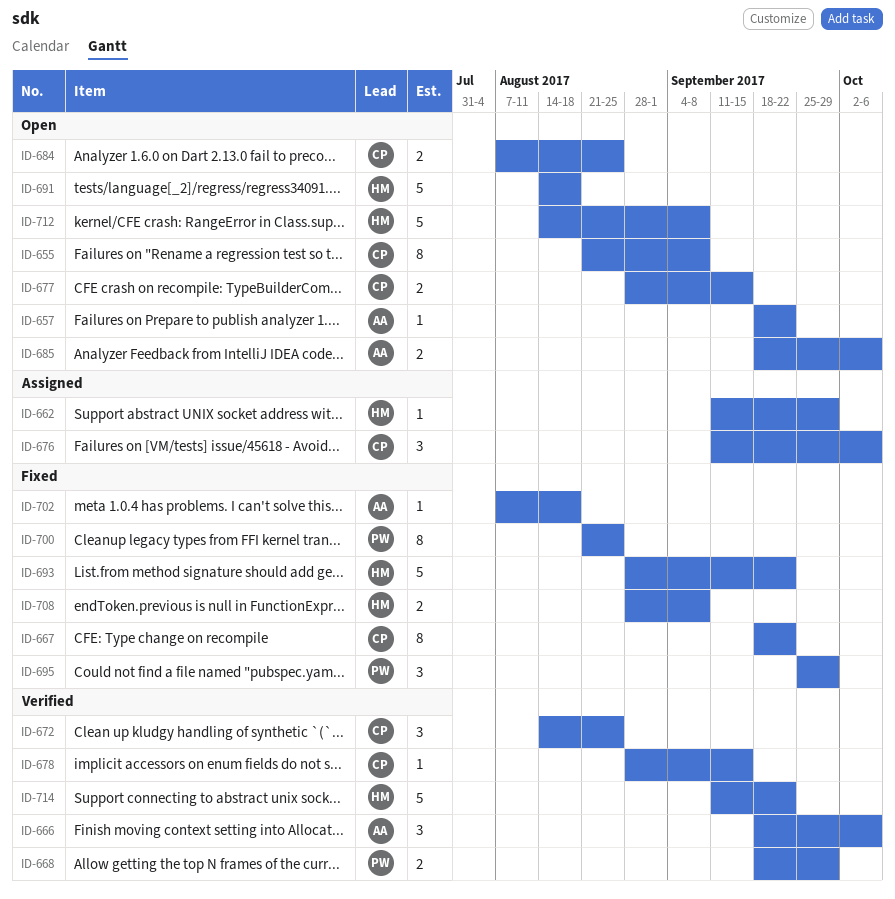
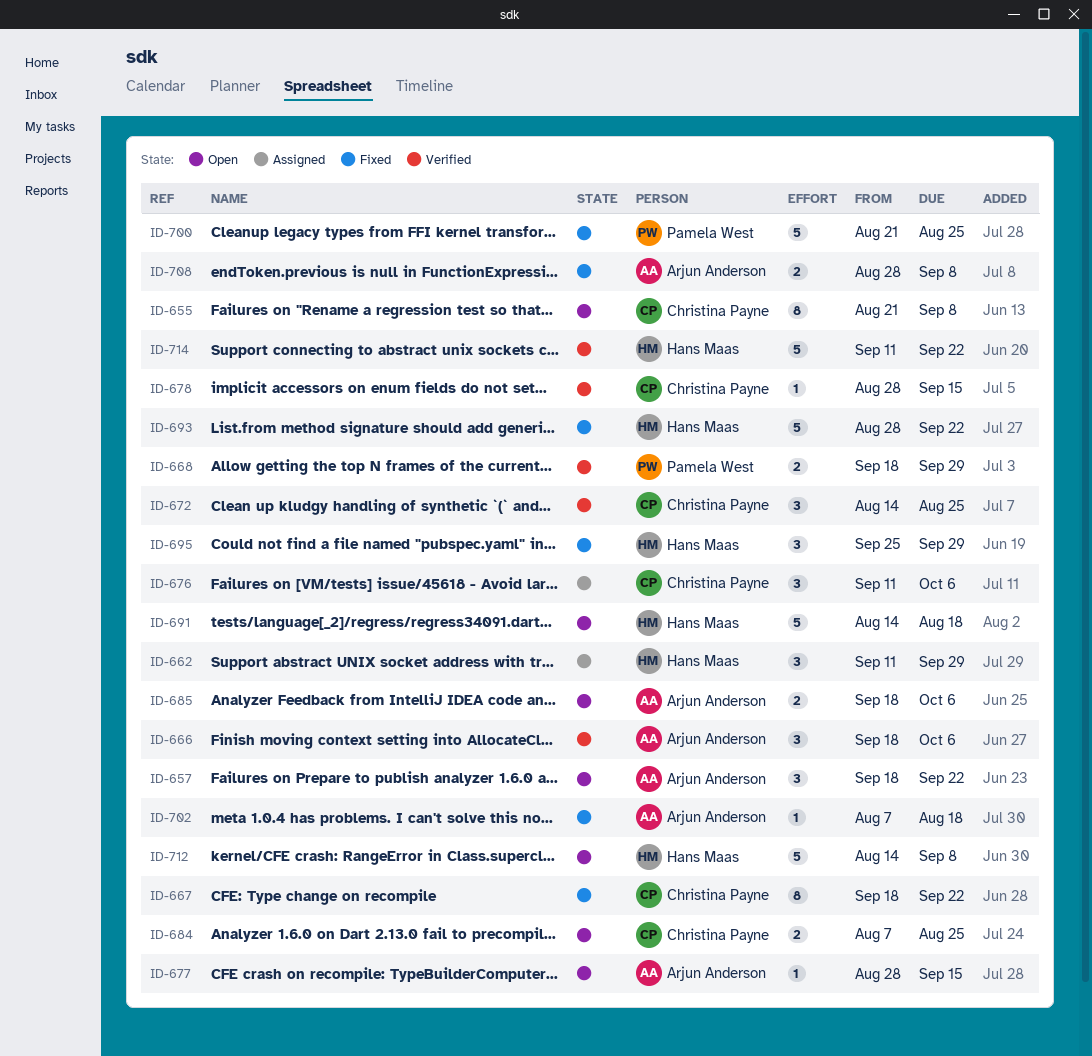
ID-657, estimate: 1 -> 3
ID-662, estimate: 1 -> 3
ID-677, owner: Christina Payne -> Arjun Anderson
ID-677, estimate: 2 -> 1
ID-695, owner: Pamela West -> Hans Maas
ID-700, estimate: 8 -> 5
ID-708, owner: Hans Maas -> Arjun Anderson

